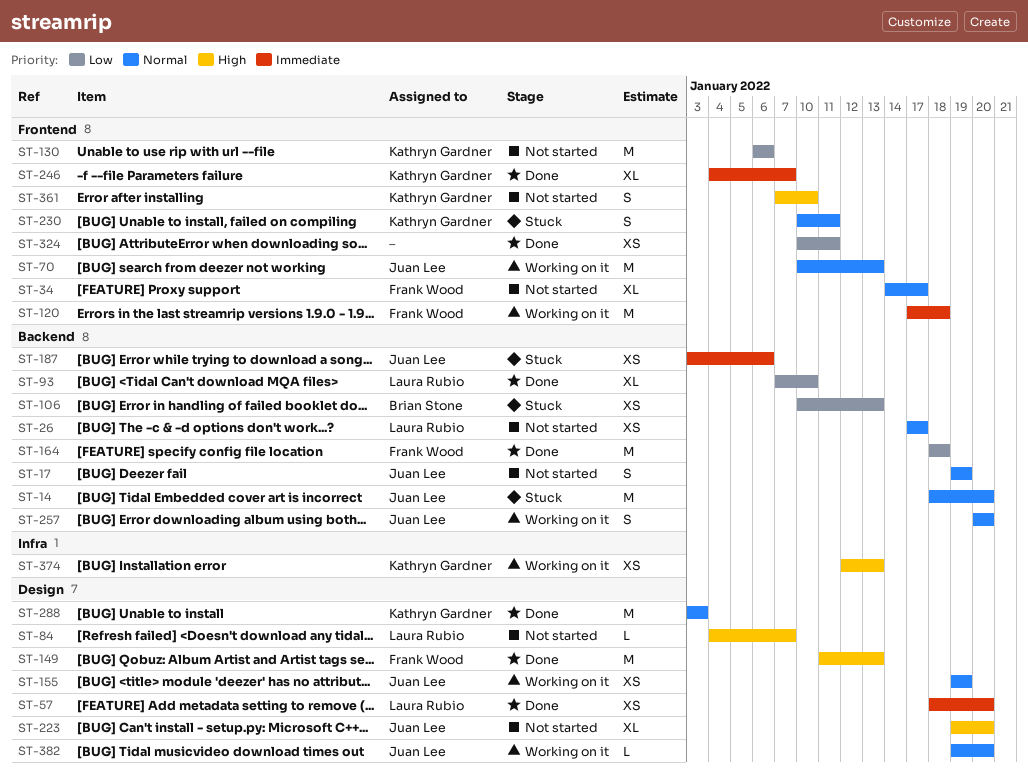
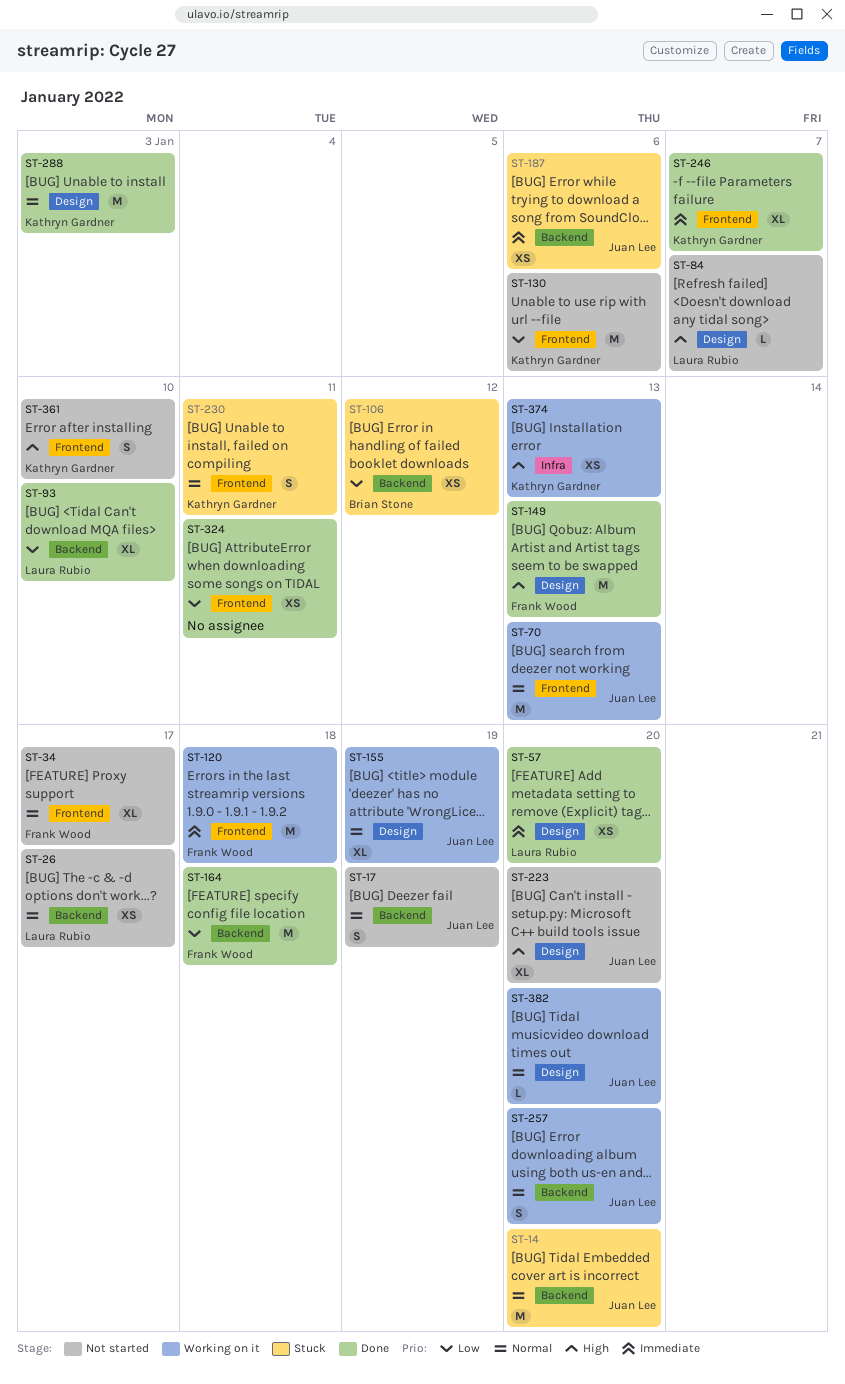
ST-106, due: Jan 13 -> Jan 12
ST-155, estimate: XS -> XL

